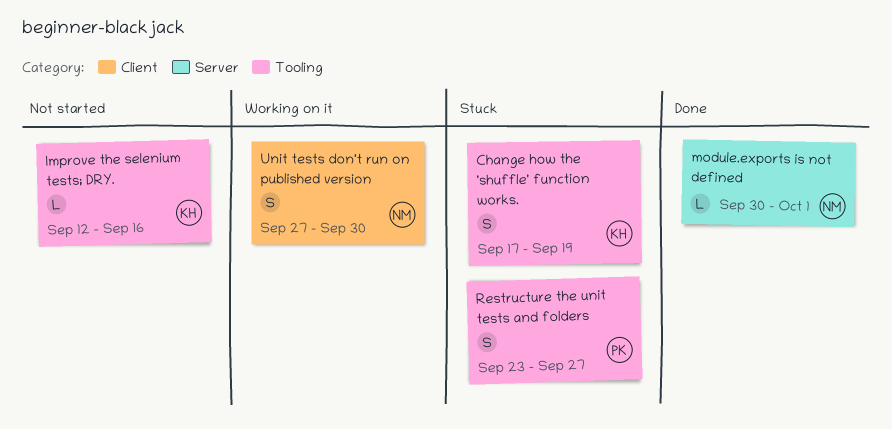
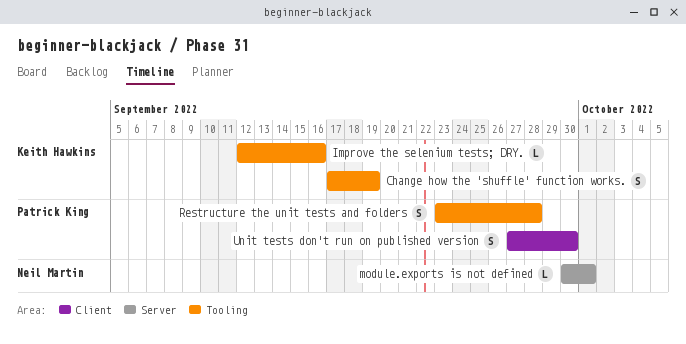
Restructure the unit tests and folders, due: Sep 27 -> Sep 28
Unit tests don't run on published version, owner: Neil Martin -> Patrick King

